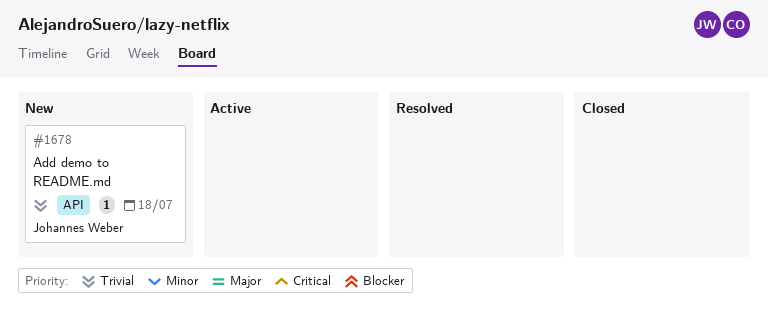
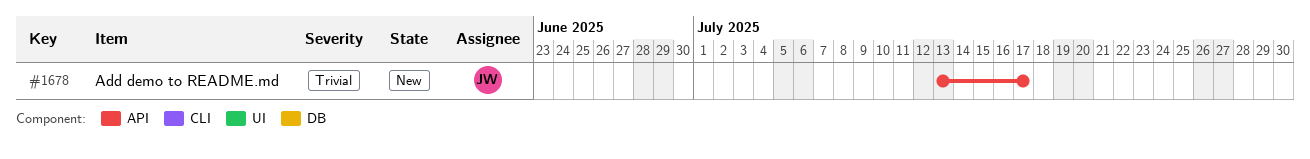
#1678, due: Jul 18 -> Jul 17

